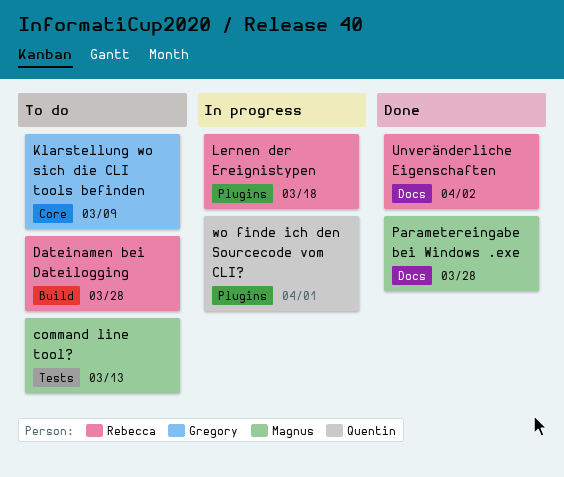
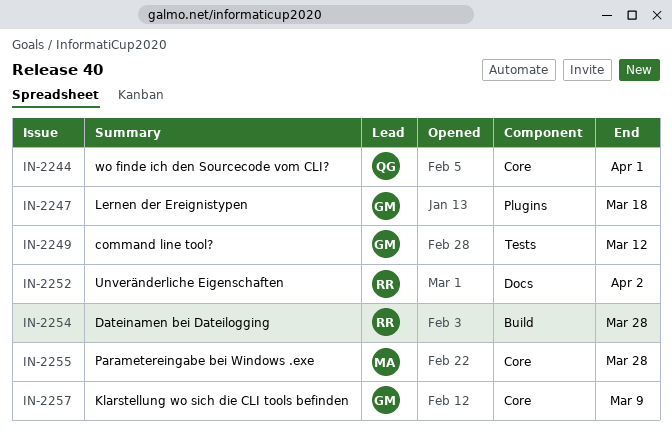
command line tool?, owner: Magnus -> Gregory
command line tool?, due: Mar 13 -> Mar 12
Lernen der Ereignistypen, owner: Rebecca -> Gregory
Parametereingabe bei Windows .exe, label: Docs -> Core
wo finde ich den Sourcecode vom CLI?, label: Plugins -> Core

